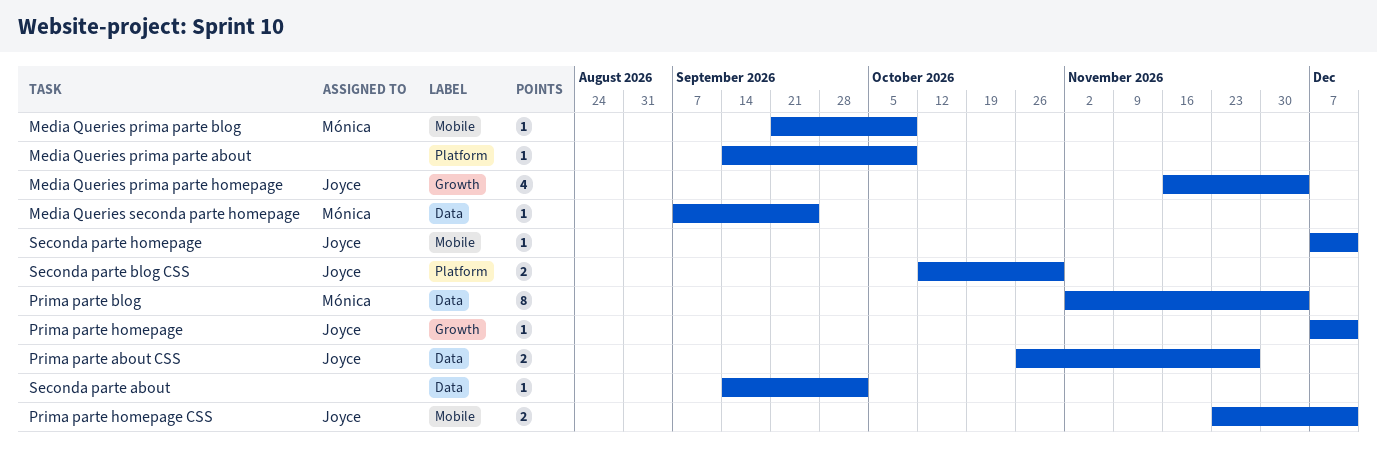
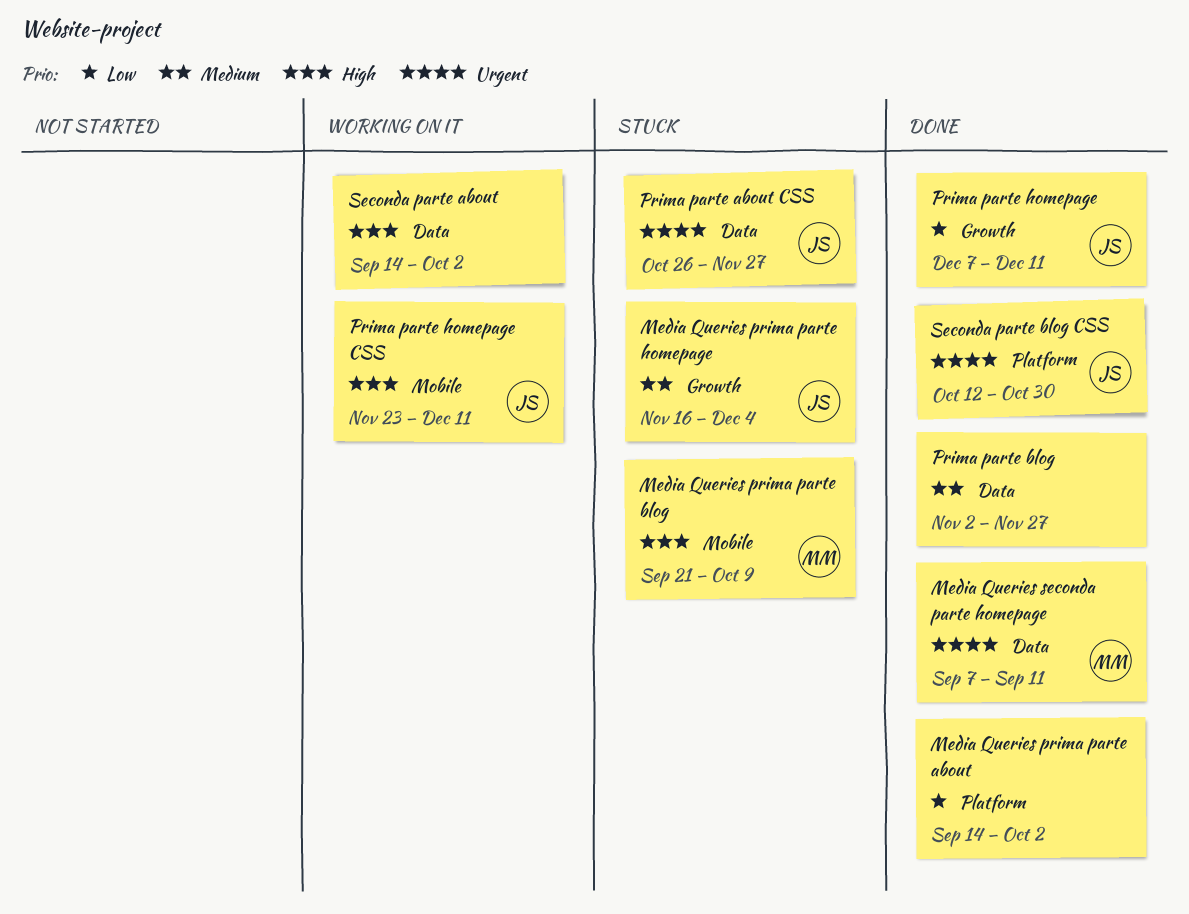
Media Queries prima parte about, due: Oct 9 -> Oct 2
Media Queries seconda parte homepage, due: Sep 25 -> Sep 11
Prima parte blog, owner: Mónica -> none
Prima parte blog, due: Dec 4 -> Nov 27
Seconda parte homepage: present -> none

